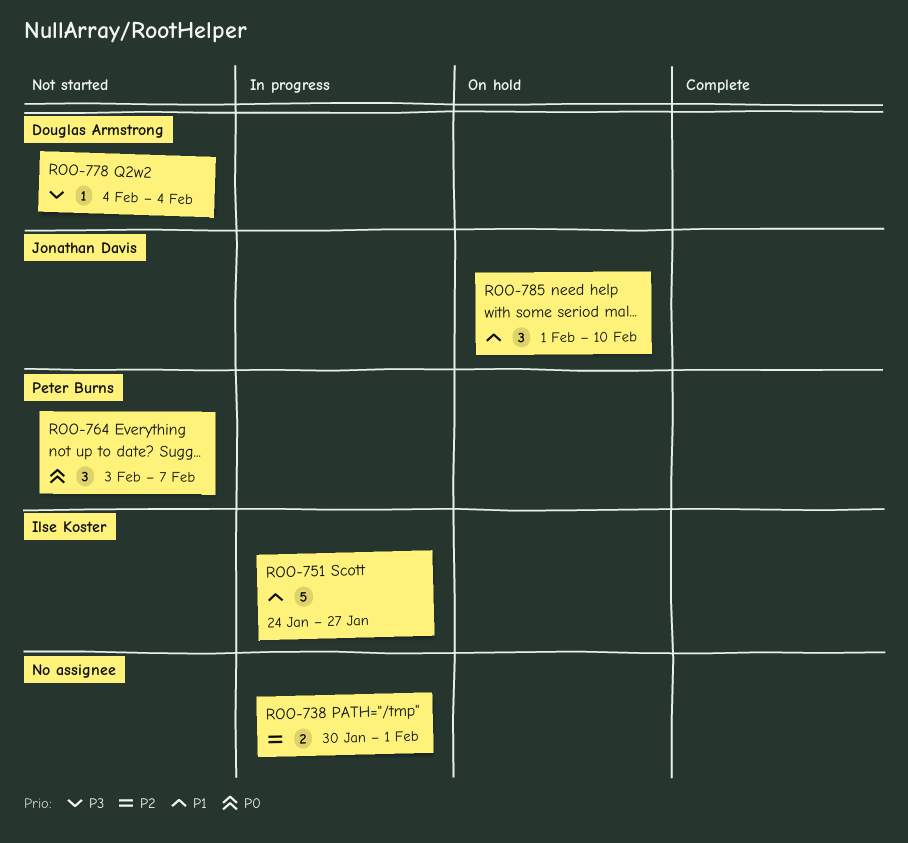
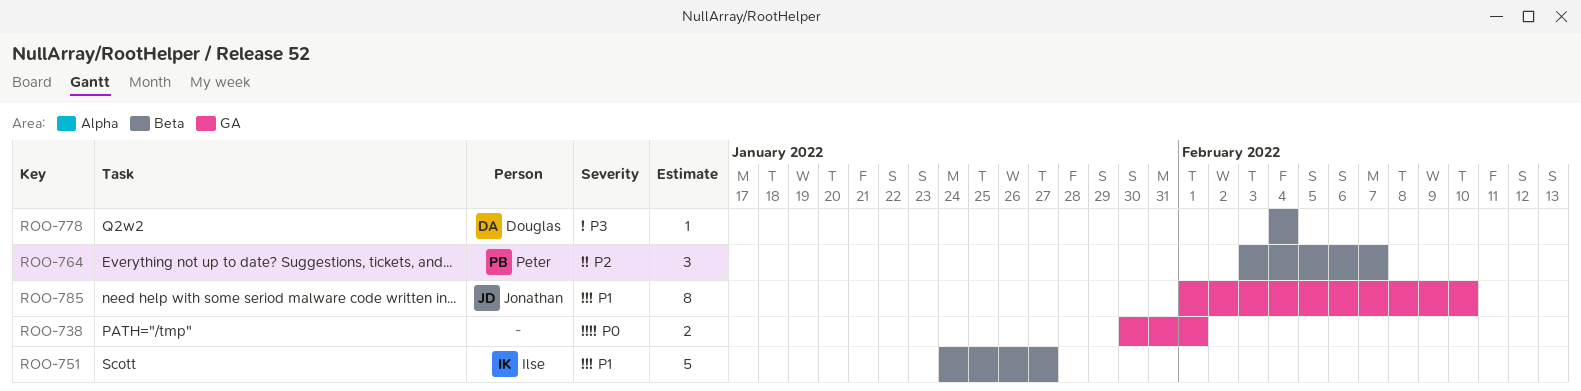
ROO-738, priority: P2 -> P0
ROO-764, priority: P0 -> P2
ROO-785, estimate: 3 -> 8

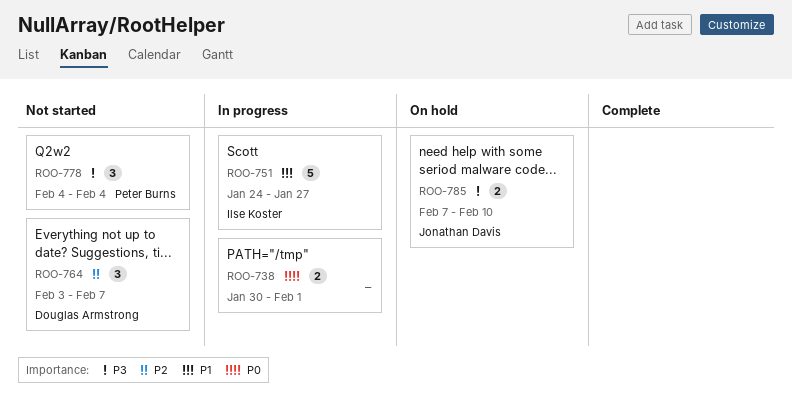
ROO-764, owner: Peter Burns -> Douglas Armstrong
ROO-778, owner: Douglas Armstrong -> Peter Burns
ROO-778, estimate: 1 -> 3
ROO-785, priority: P1 -> P3
ROO-785, estimate: 8 -> 2
ROO-785, start: Feb 1 -> Feb 7

